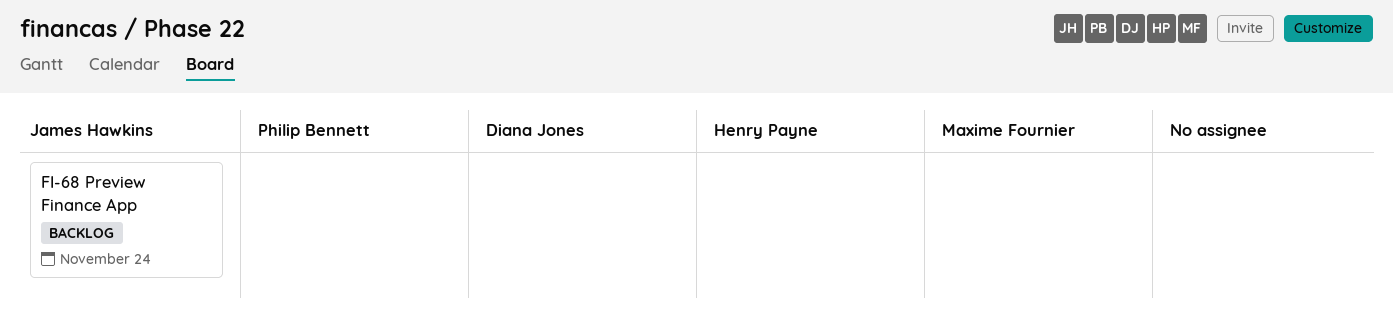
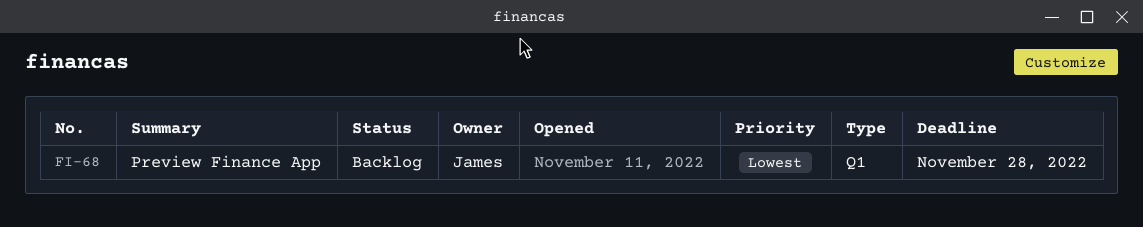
FI-68, due: Nov 24 -> Nov 28

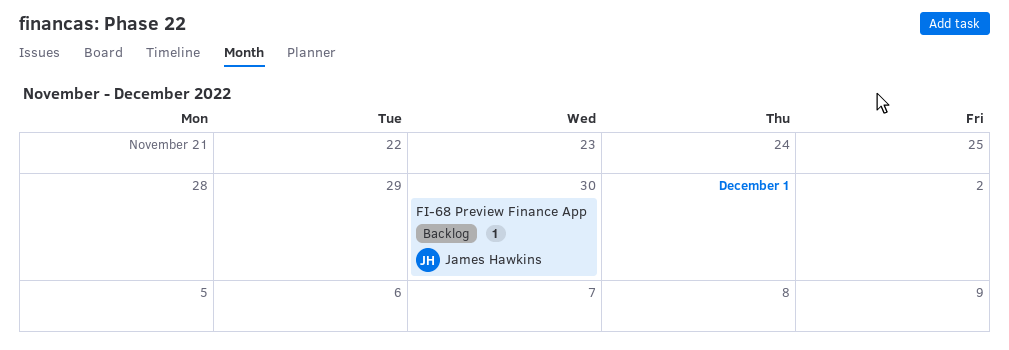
FI-68, due: Nov 28 -> Nov 30

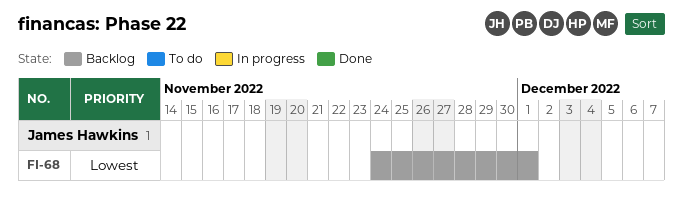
FI-68, due: Nov 30 -> Dec 1

